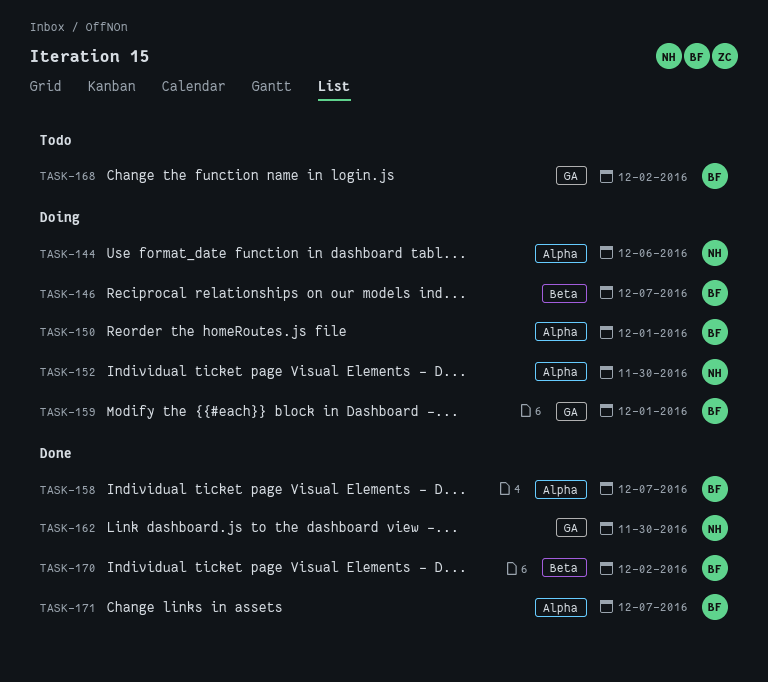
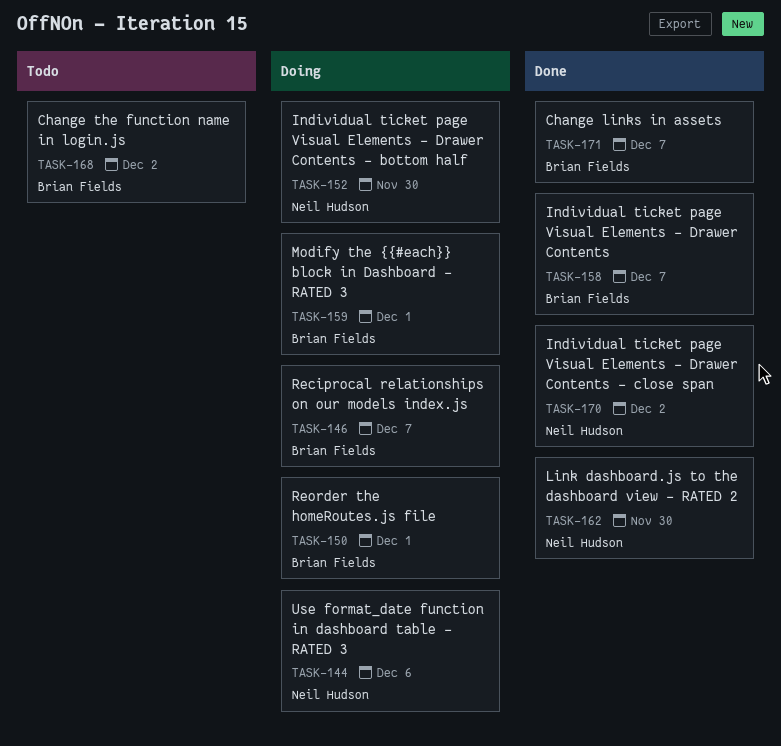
TASK-170, owner: Brian Fields -> Neil Hudson

